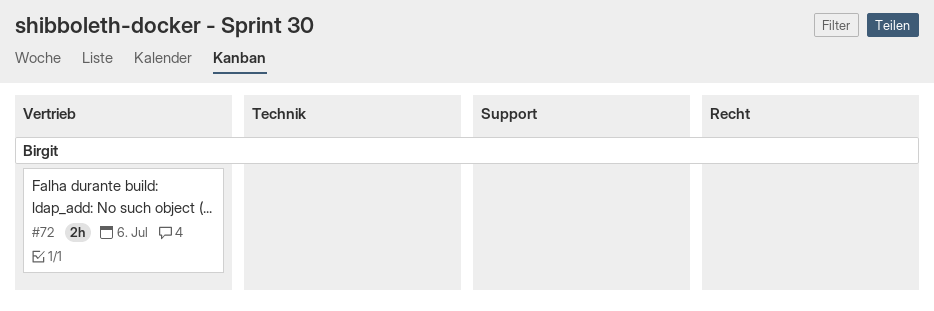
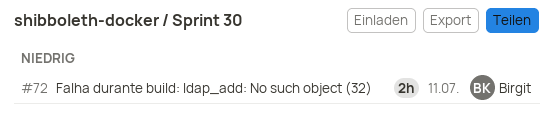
#72, due: Jul 6 -> Jul 11

